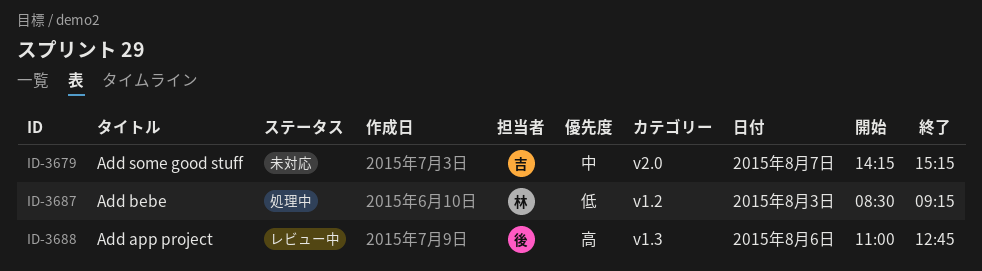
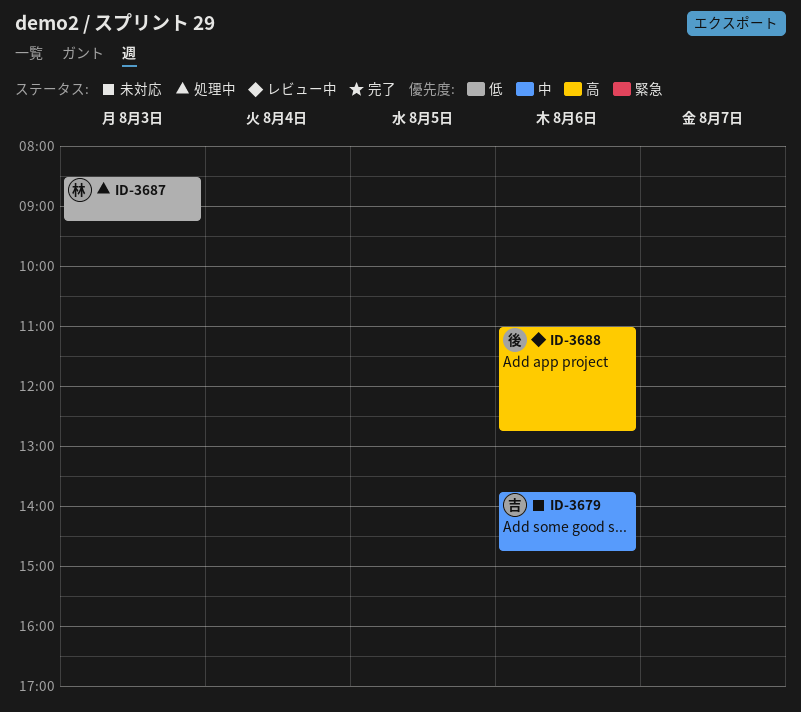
ID-3679, day: Aug 7 -> Aug 6
ID-3679, begins: 14:15 -> 13:45
ID-3679, ends: 15:15 -> 14:45

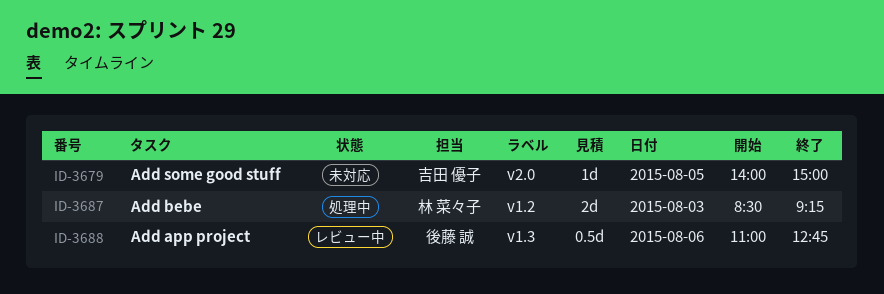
ID-3679, day: Aug 6 -> Aug 5
ID-3679, begins: 13:45 -> 14:00
ID-3679, ends: 14:45 -> 15:00

